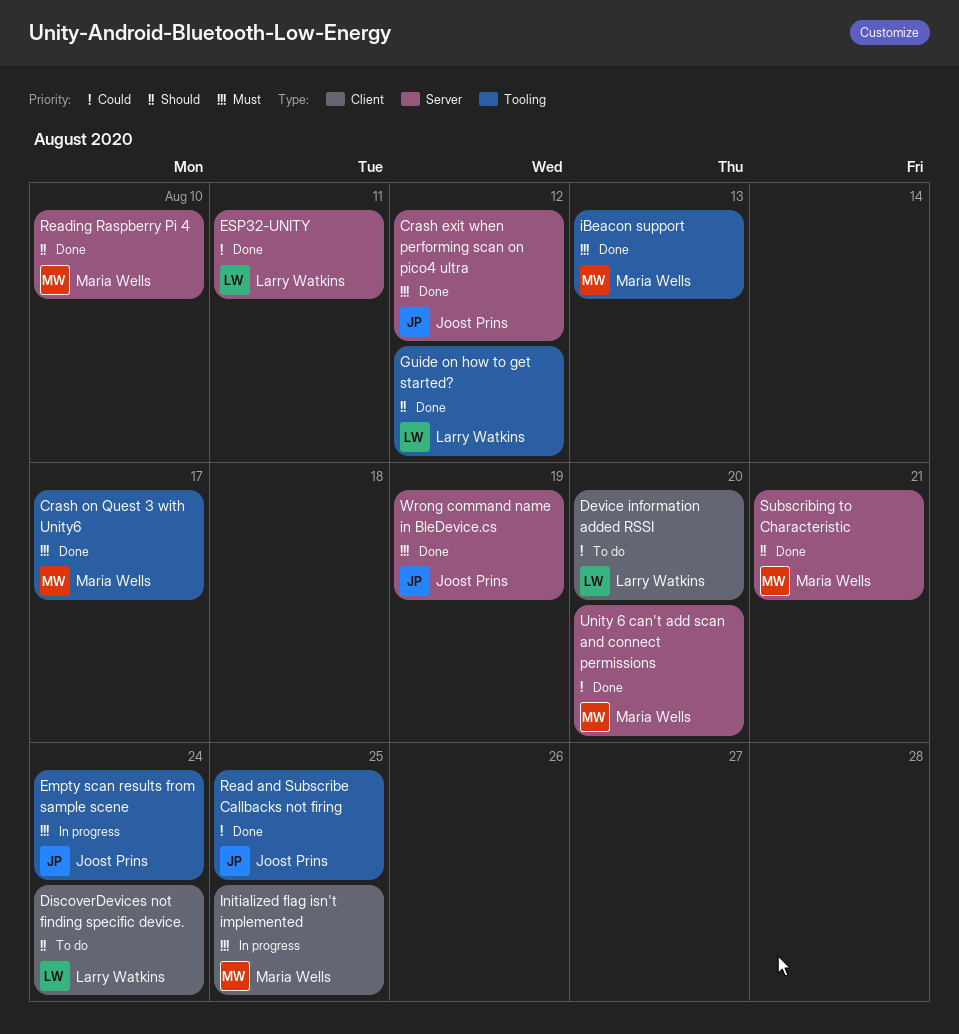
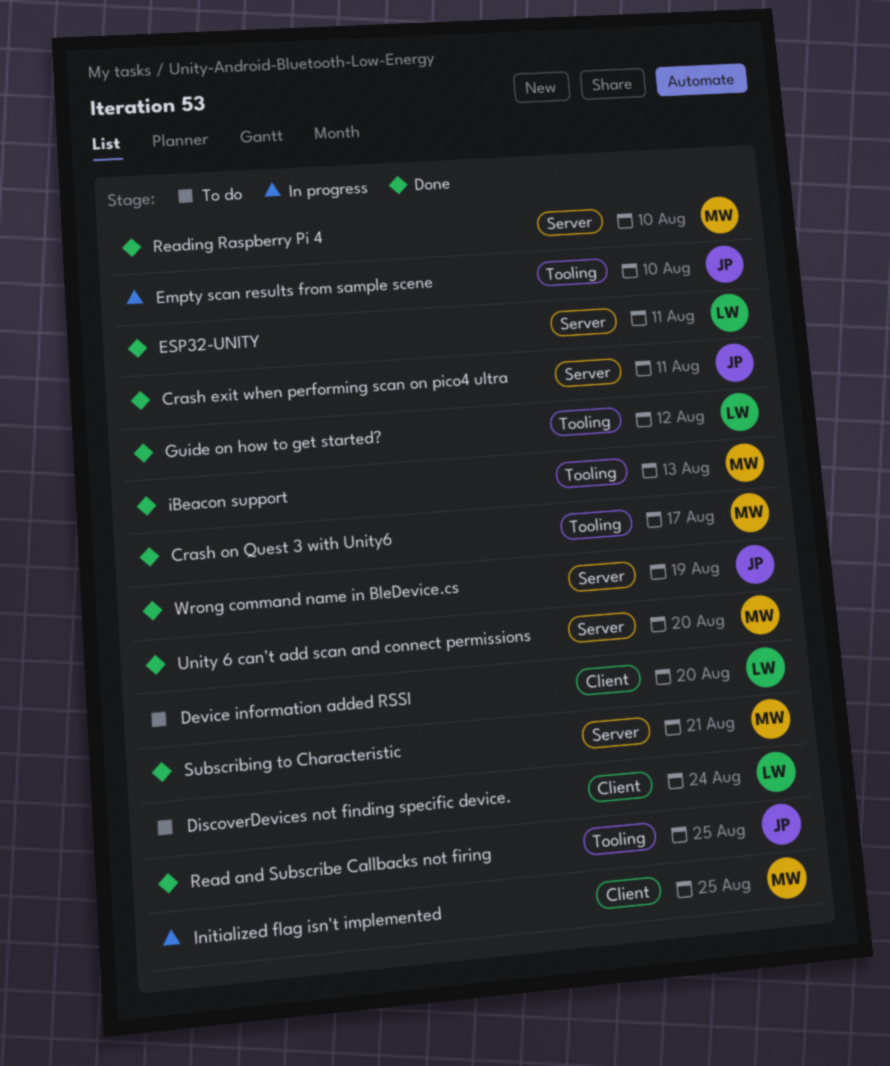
Crash exit when performing scan on pico4 ultra, due: Aug 12 -> Aug 11
Empty scan results from sample scene, due: Aug 24 -> Aug 10

